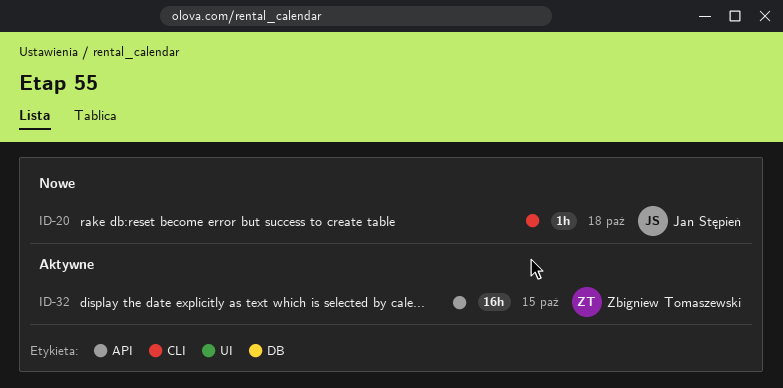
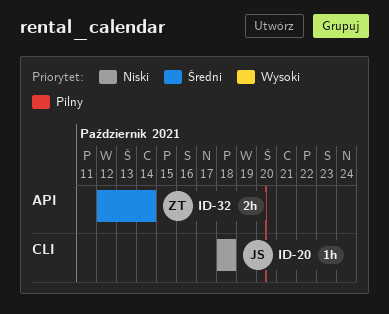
ID-32, estimate: 16h -> 2h
ID-32, due: Oct 15 -> Oct 14

